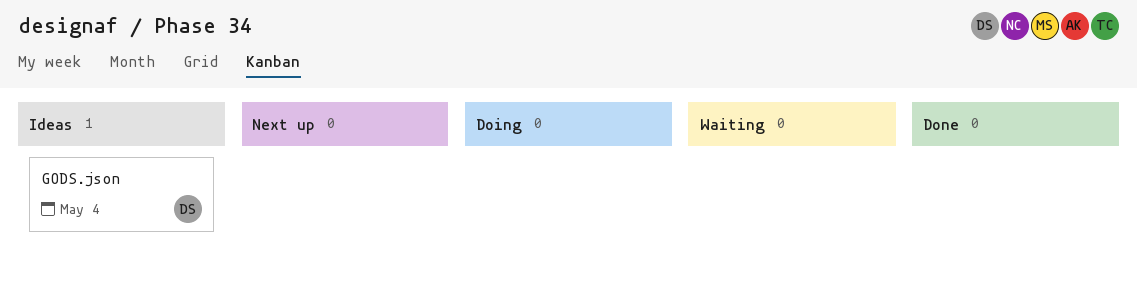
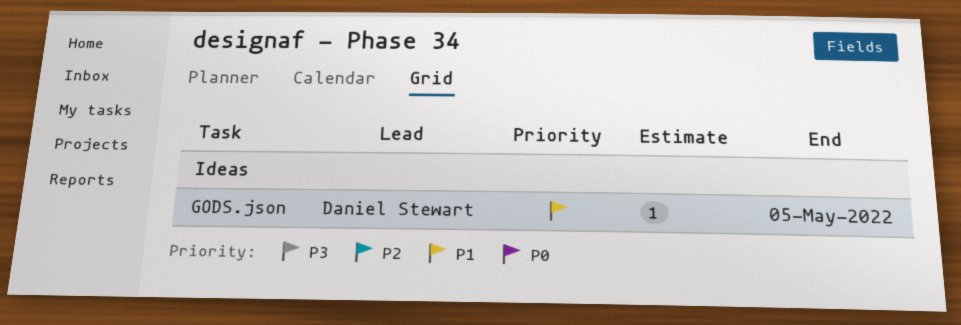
GODS.json, due: May 4 -> May 5

